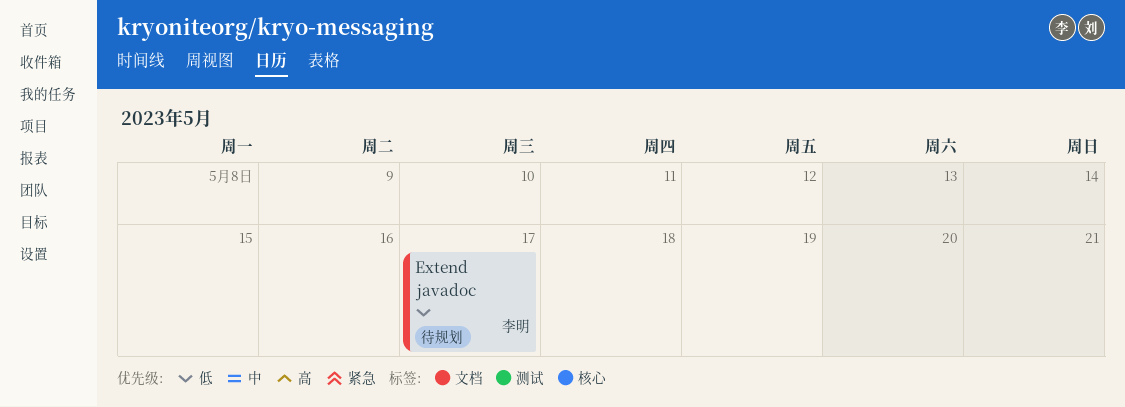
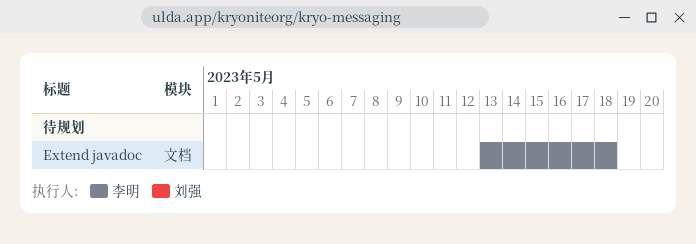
Extend javadoc, due: May 17 -> May 18

